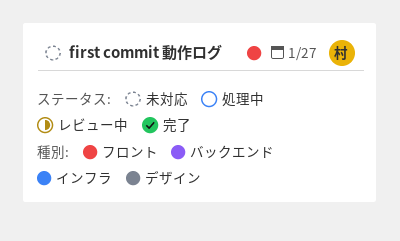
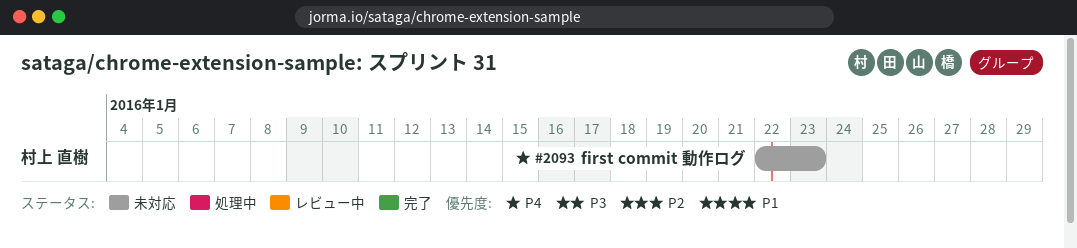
first commit 動作ログ, due: Jan 27 -> Jan 23

